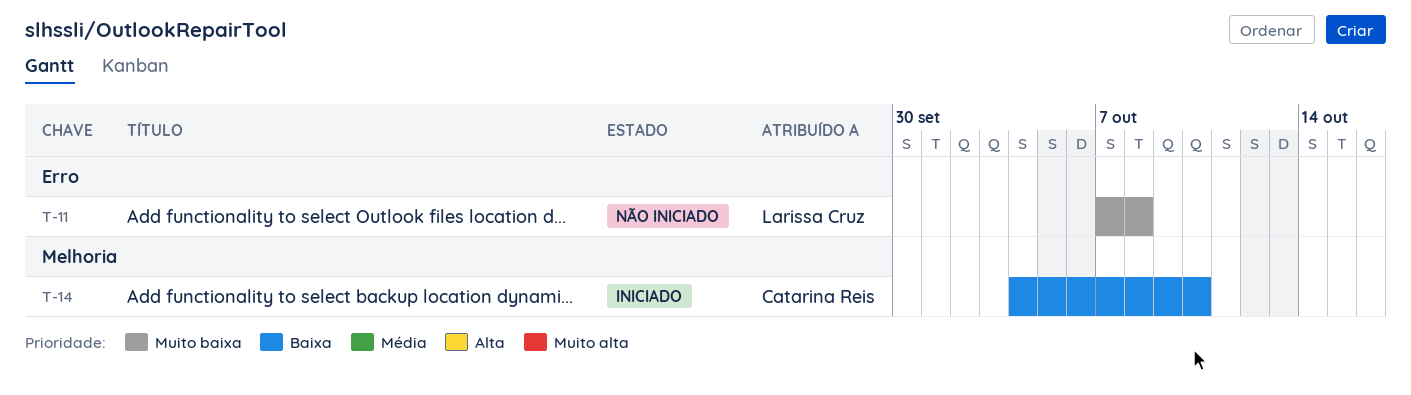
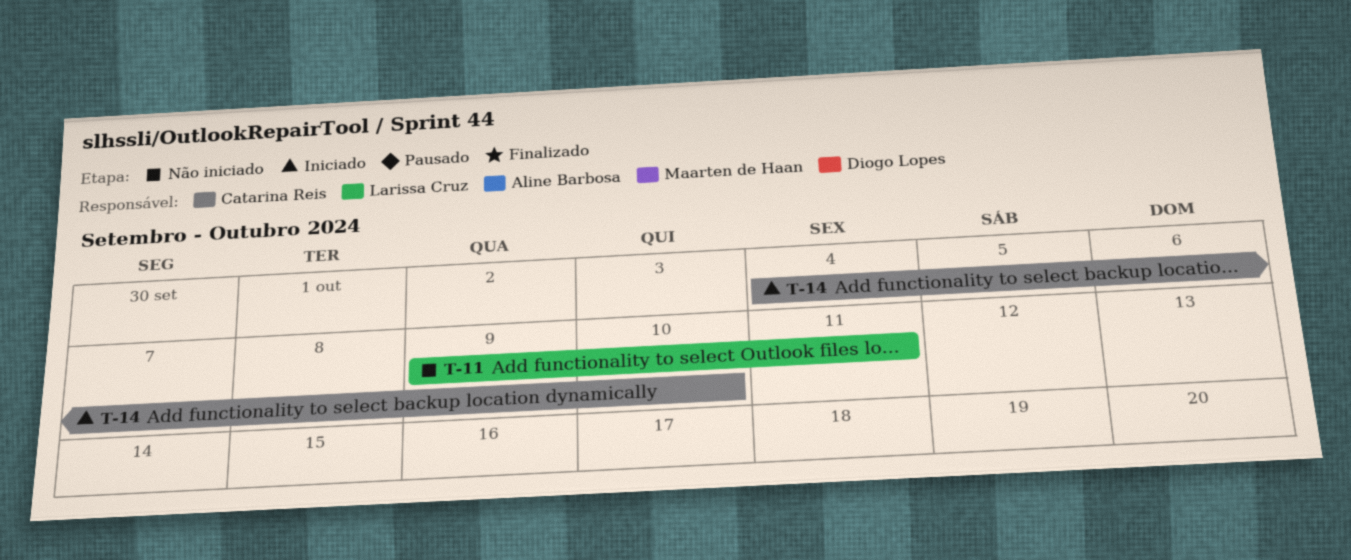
T-11, start: Oct 7 -> Oct 9
T-11, due: Oct 8 -> Oct 11

